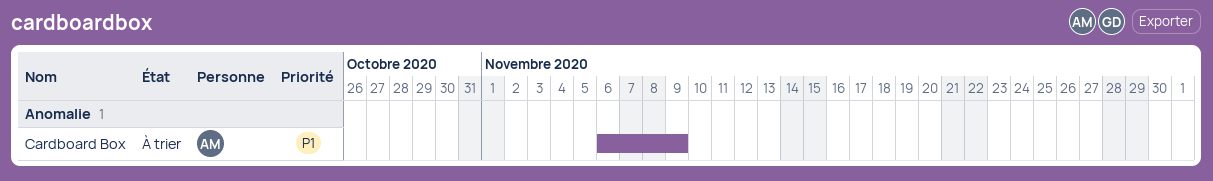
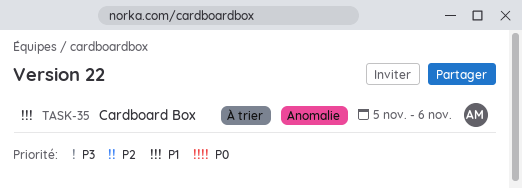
Cardboard Box, start: Nov 6 -> Nov 5
Cardboard Box, due: Nov 9 -> Nov 6

